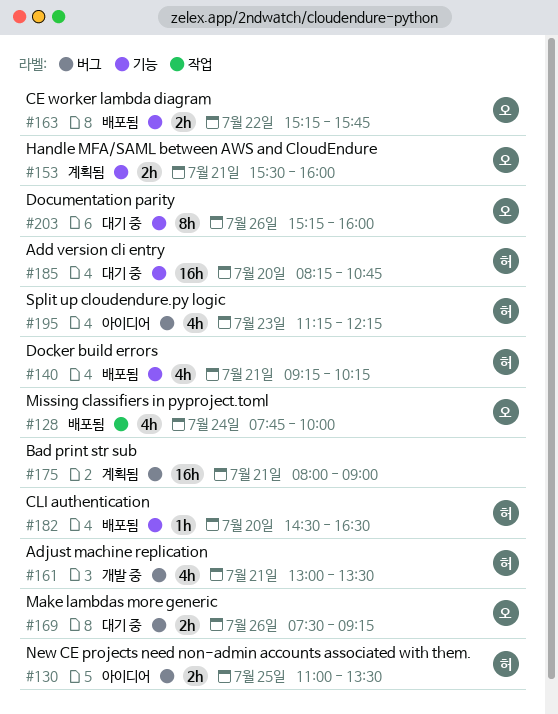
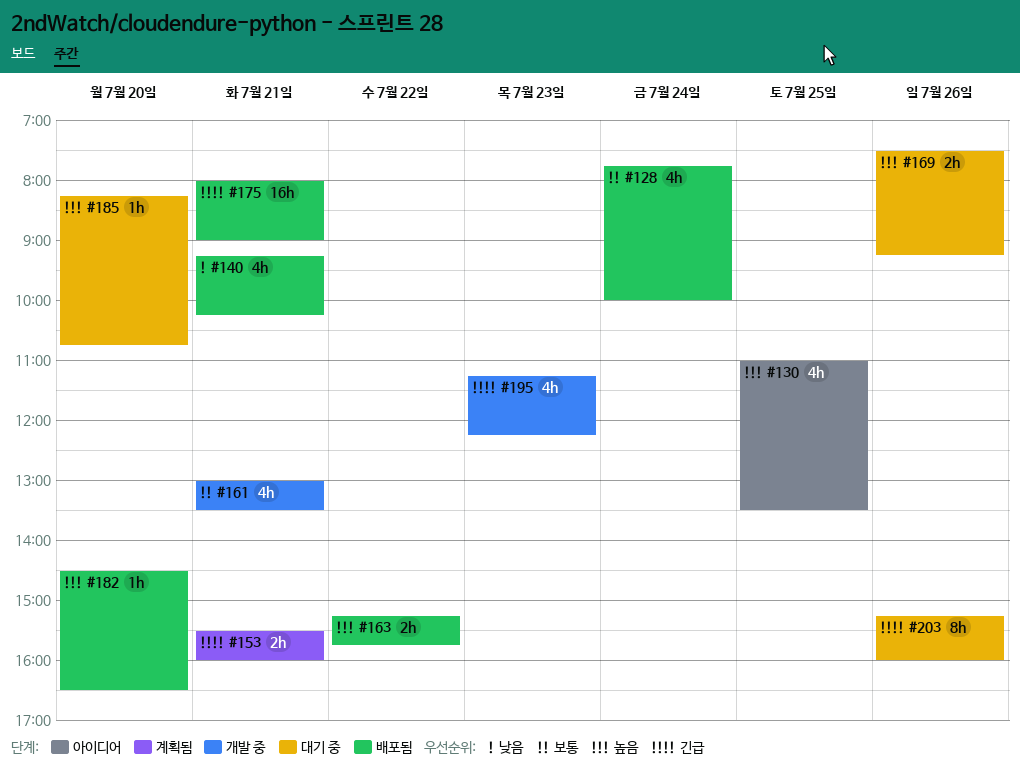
#130, estimate: 2h -> 4h
#175, status: 계획됨 -> 배포됨
#185, estimate: 16h -> 1h
#195, status: 아이디어 -> 개발 중

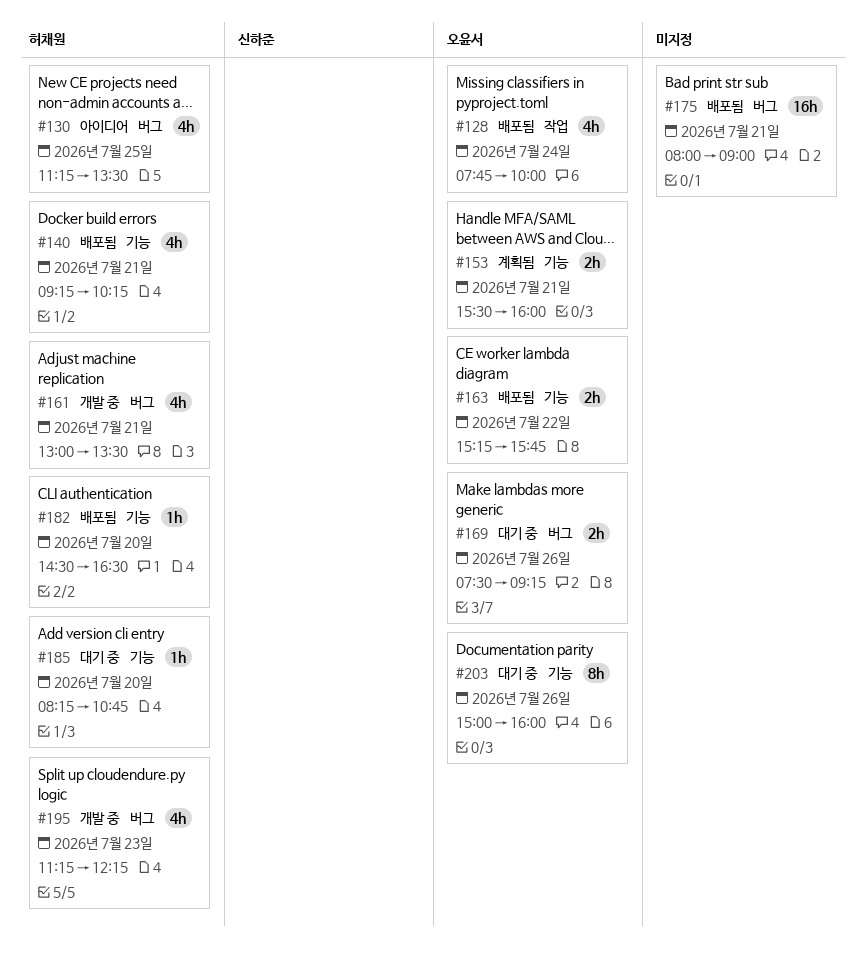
#130, begins: 11:00 -> 11:15
#203, begins: 15:15 -> 15:00

